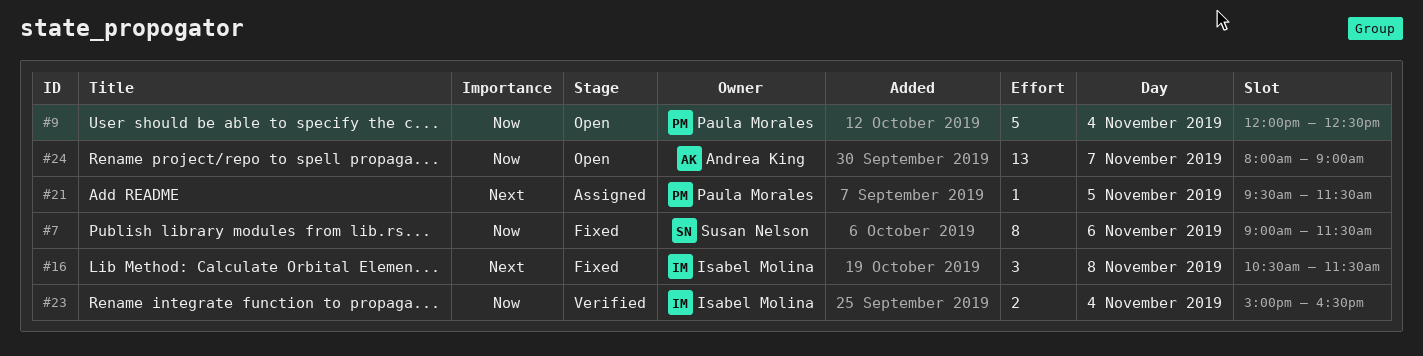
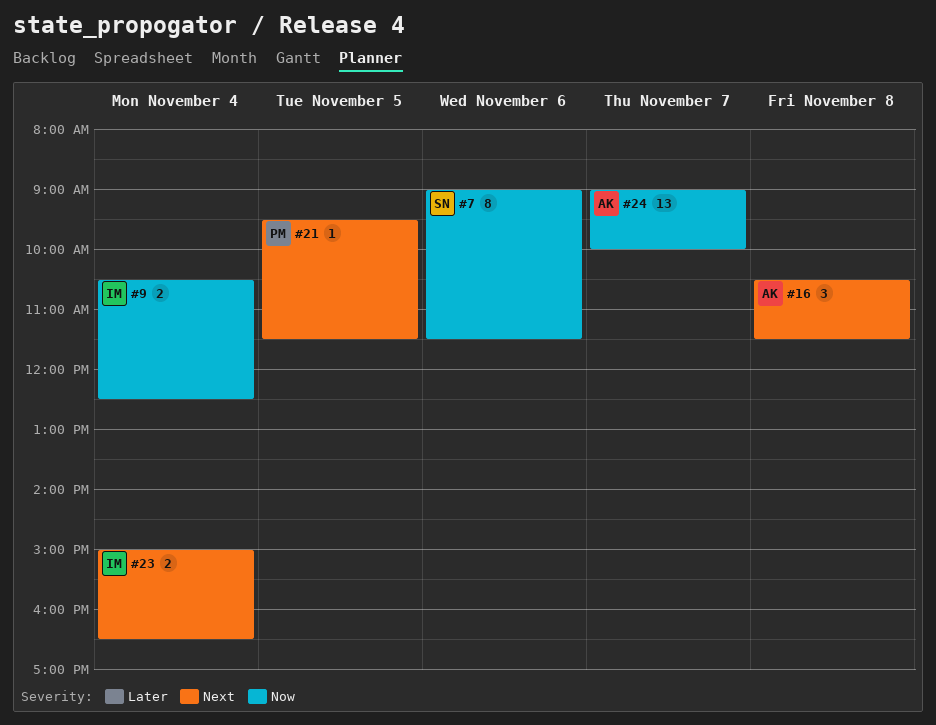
#9, owner: Paula Morales -> Isabel Molina
#9, estimate: 5 -> 2
#9, begins: 12:00 -> 10:30
#16, owner: Isabel Molina -> Andrea King
#23, priority: Now -> Next
#24, begins: 08:00 -> 09:00
#24, ends: 09:00 -> 10:00

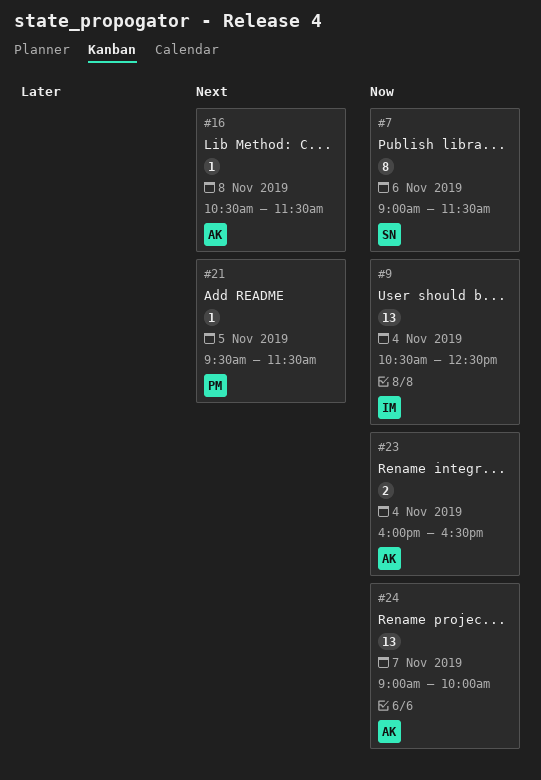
#9, estimate: 2 -> 13
#16, estimate: 3 -> 1
#23, owner: IM -> AK
#23, priority: Next -> Now
#23, begins: 15:00 -> 16:00

